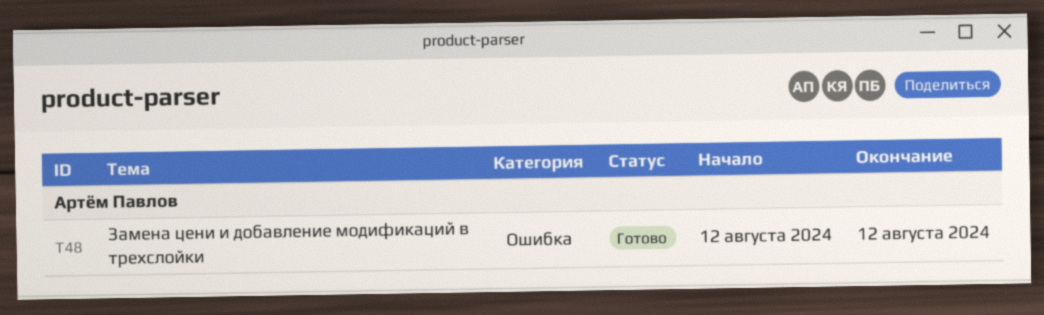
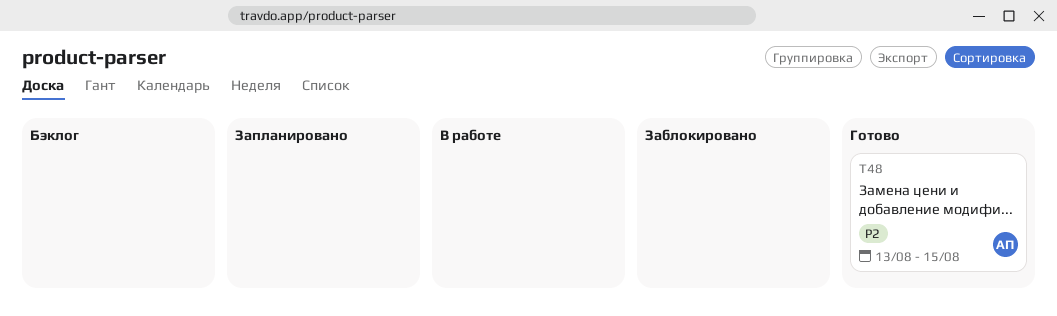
T48, start: Aug 12 -> Aug 13
T48, due: Aug 12 -> Aug 15

